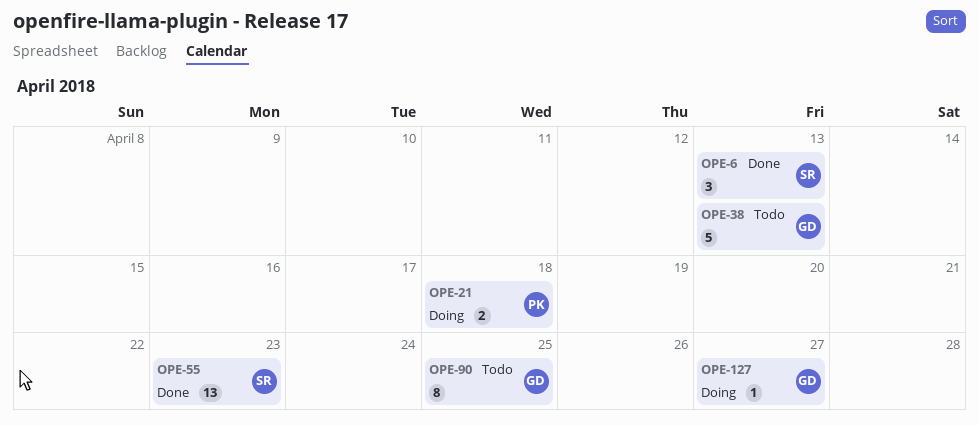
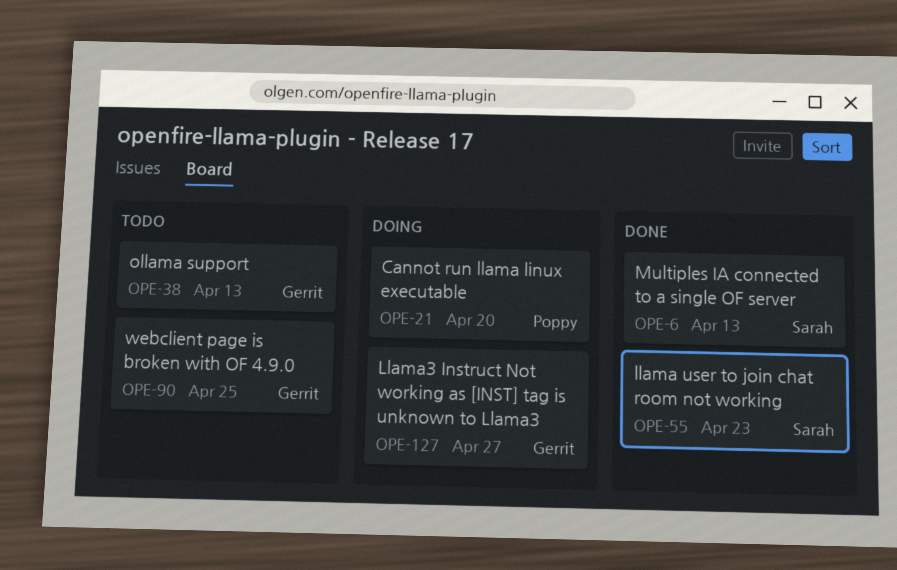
OPE-21, due: Apr 18 -> Apr 20

